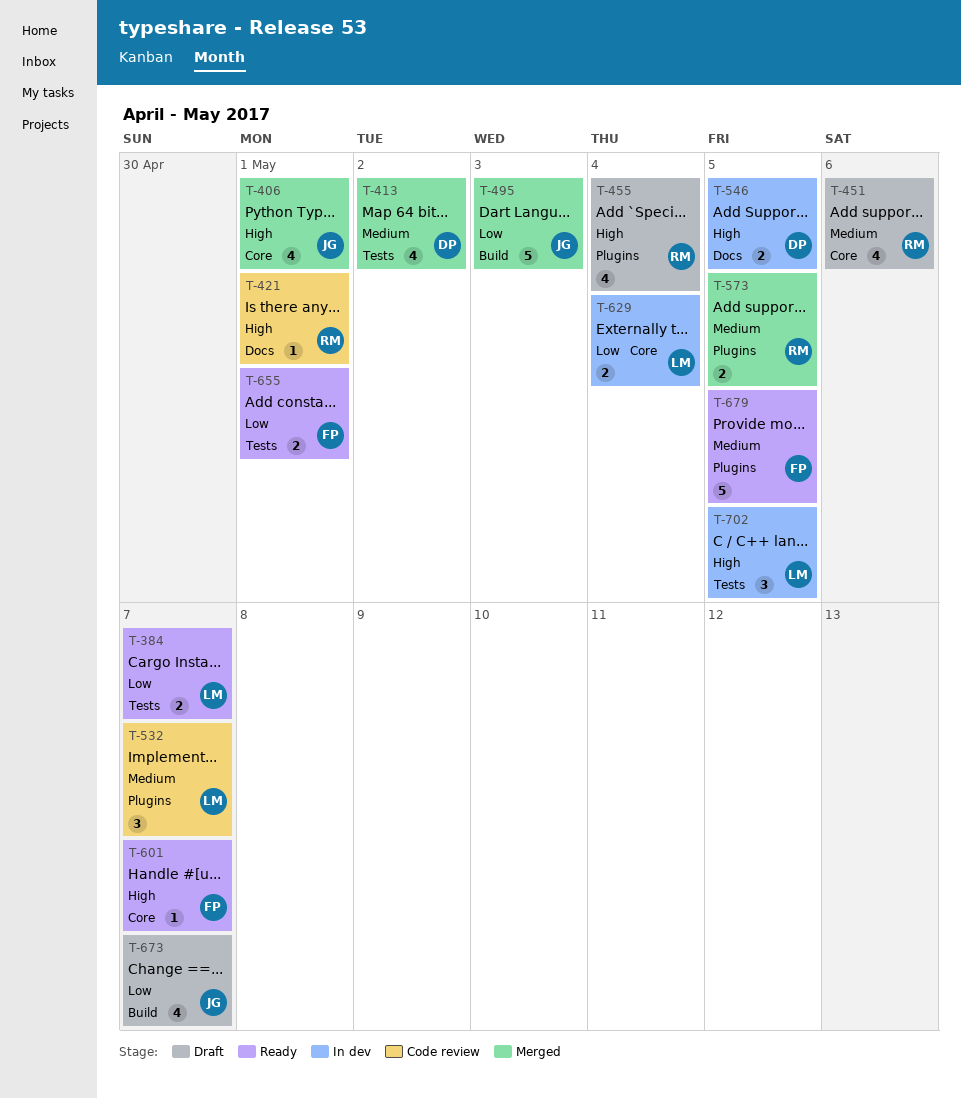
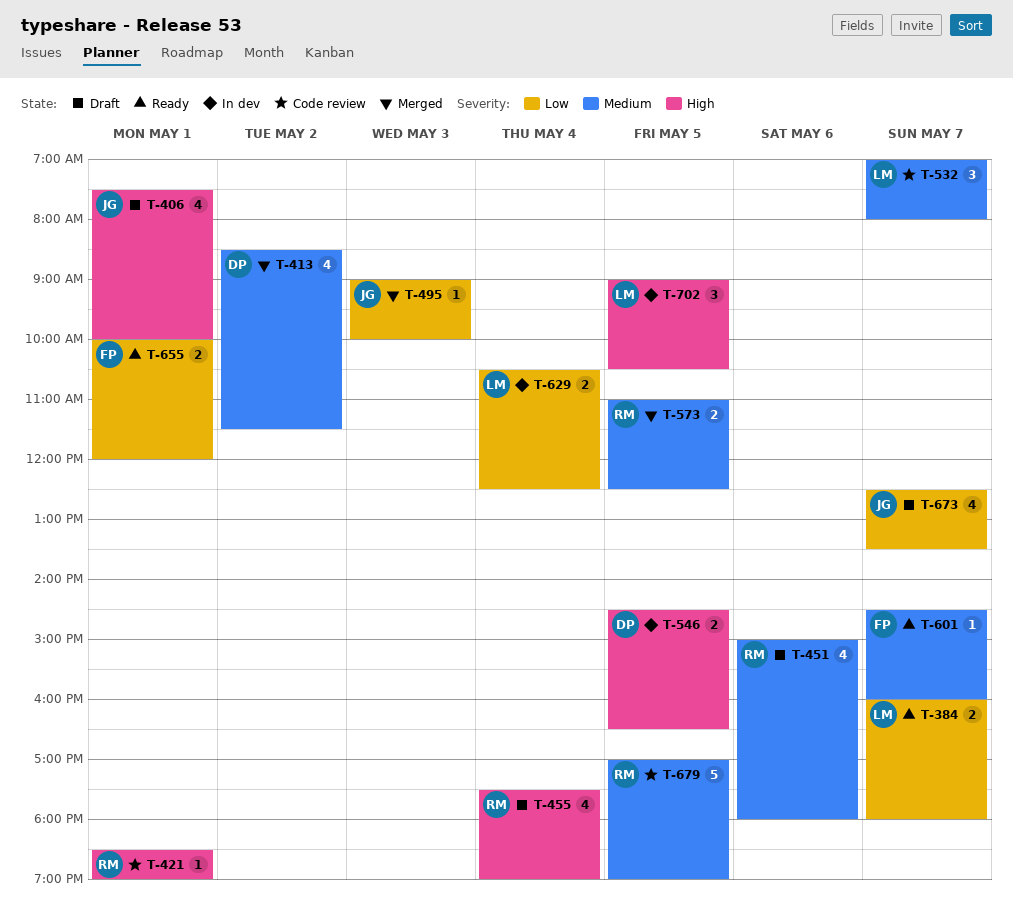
T-406, status: Merged -> Draft
T-495, estimate: 5 -> 1
T-601, priority: High -> Medium
T-679, status: Ready -> Code review
T-679, owner: FP -> RM

